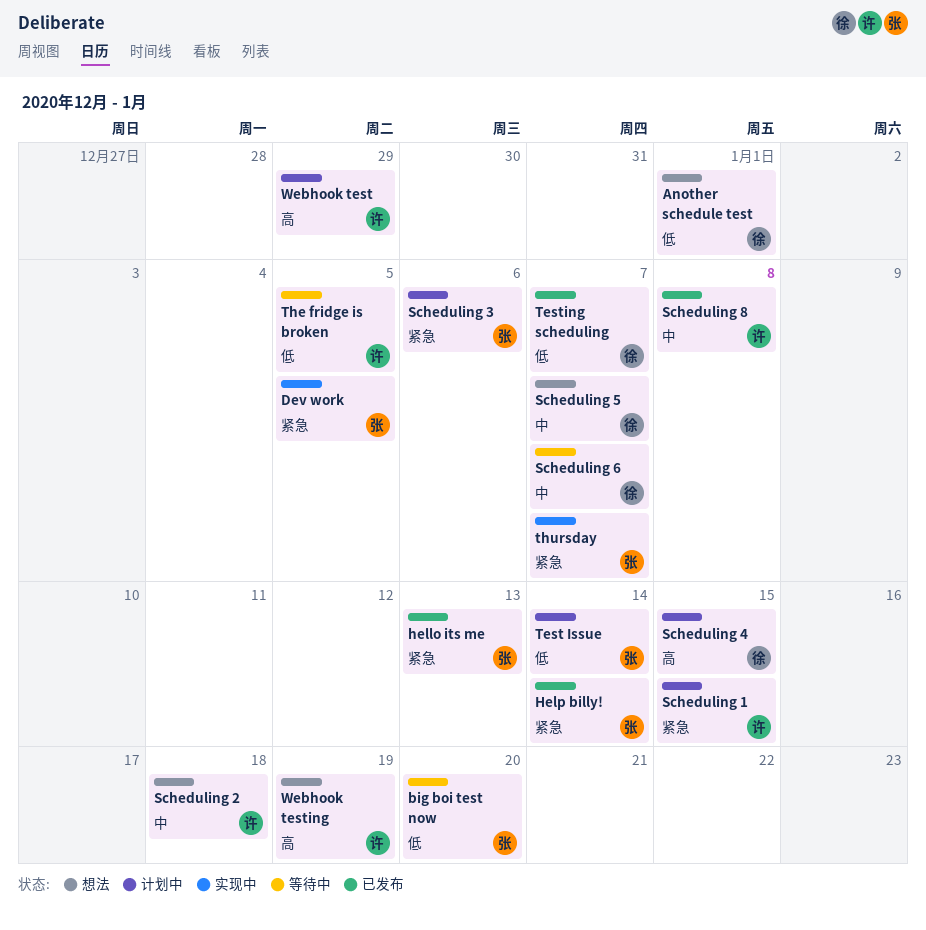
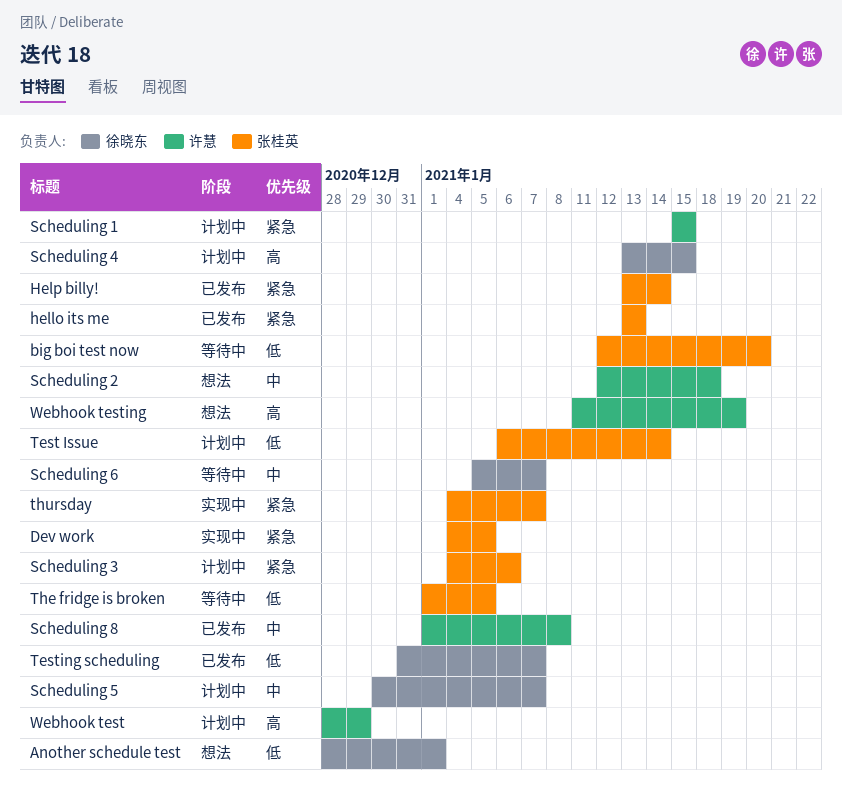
Scheduling 5, status: 想法 -> 计划中
The fridge is broken, owner: 许慧 -> 张桂英

